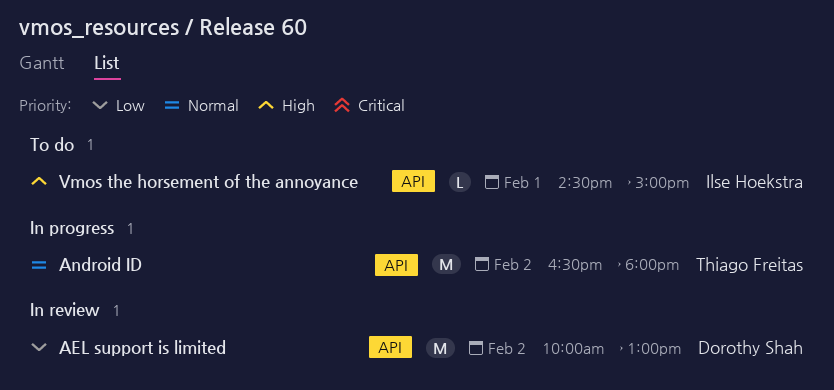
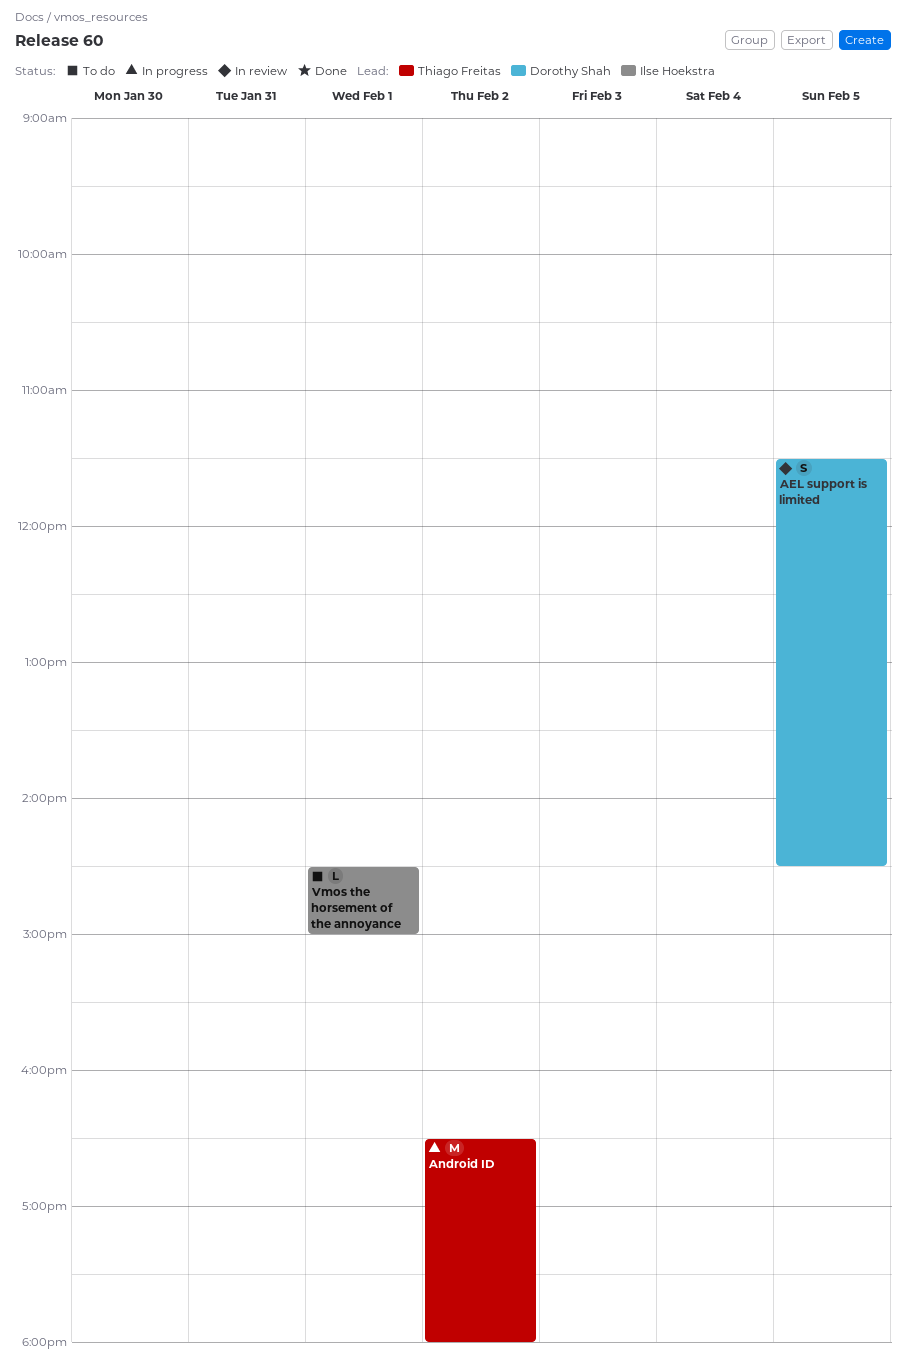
AEL support is limited, estimate: M -> S
AEL support is limited, day: Feb 2 -> Feb 5
AEL support is limited, begins: 10:00 -> 11:30
AEL support is limited, ends: 13:00 -> 14:30

